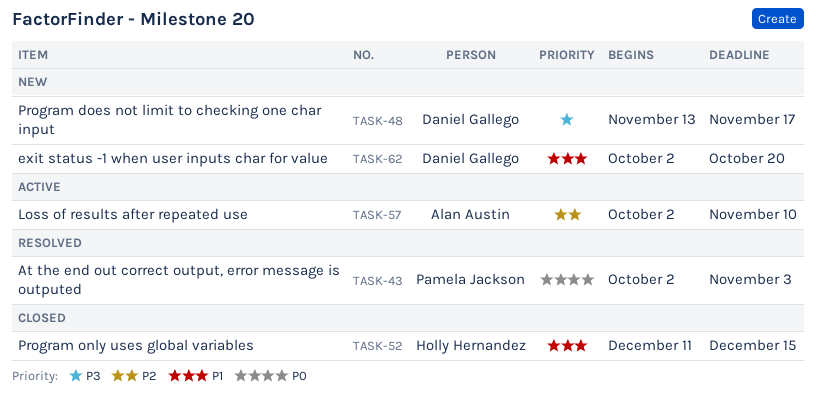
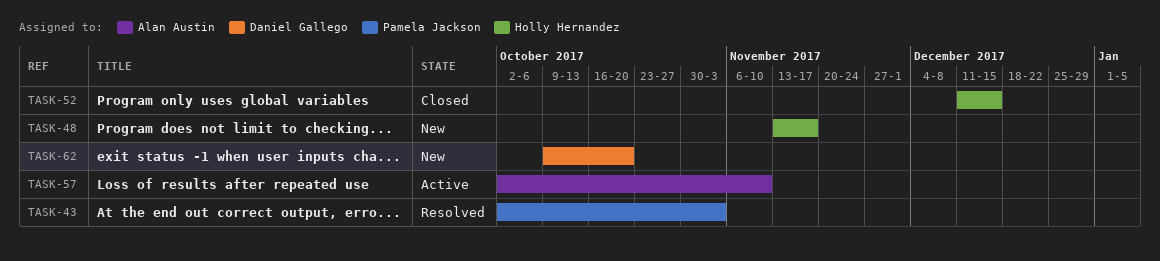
TASK-48, owner: Daniel Gallego -> Holly Hernandez
TASK-62, start: Oct 2 -> Oct 9

